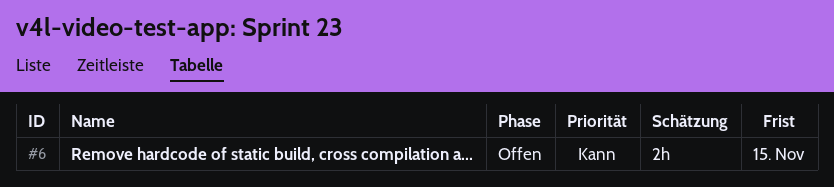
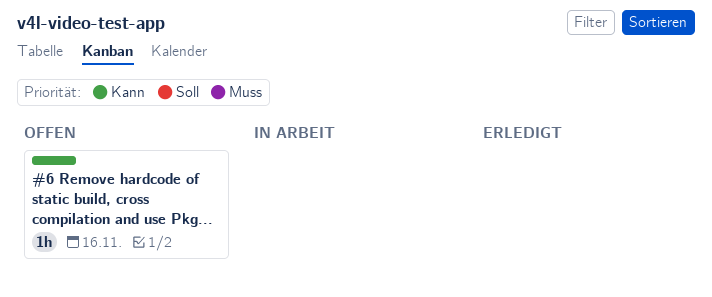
#6, estimate: 2h -> 1h
#6, due: Nov 15 -> Nov 16

